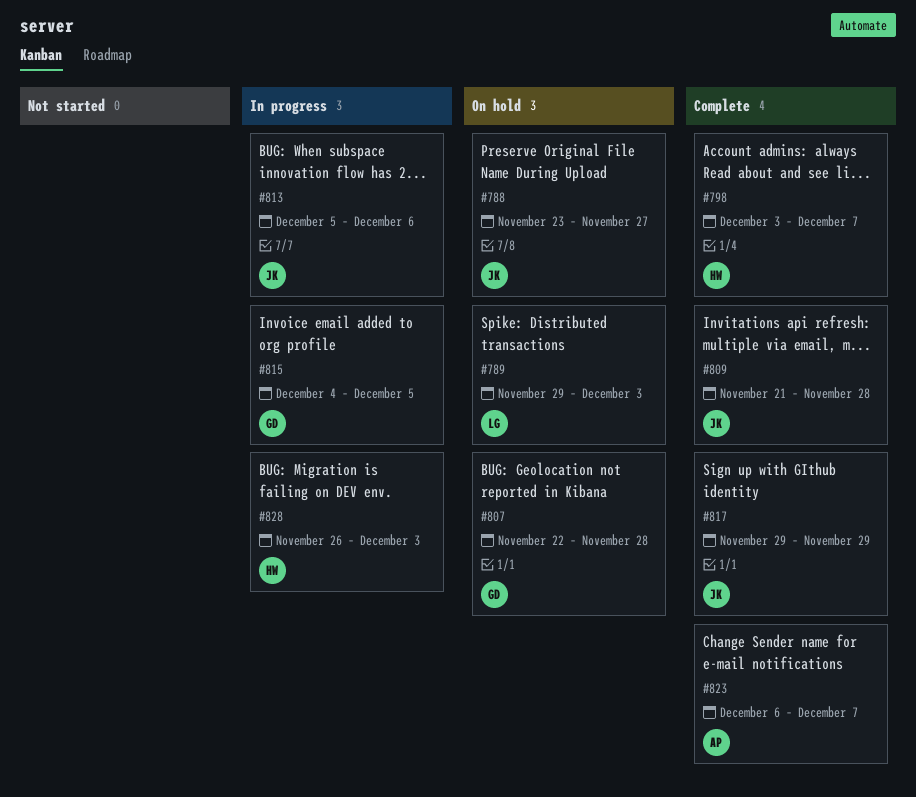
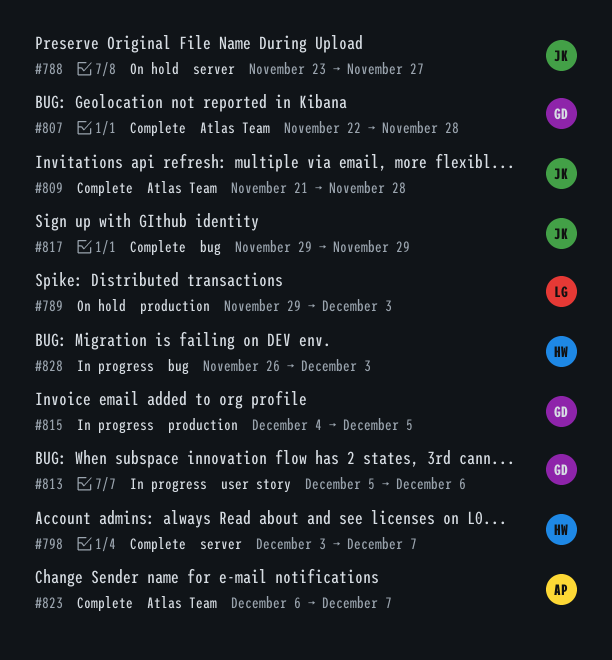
#807, status: On hold -> Complete
#813, owner: JK -> GD

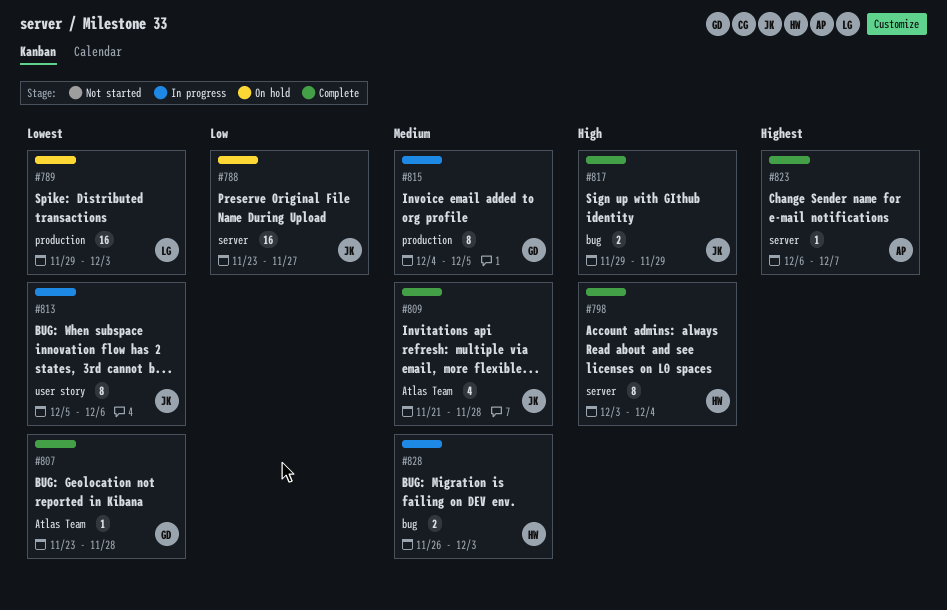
#798, due: Dec 7 -> Dec 4
#807, start: Nov 22 -> Nov 23
#813, owner: GD -> JK
#823, label: Atlas Team -> server

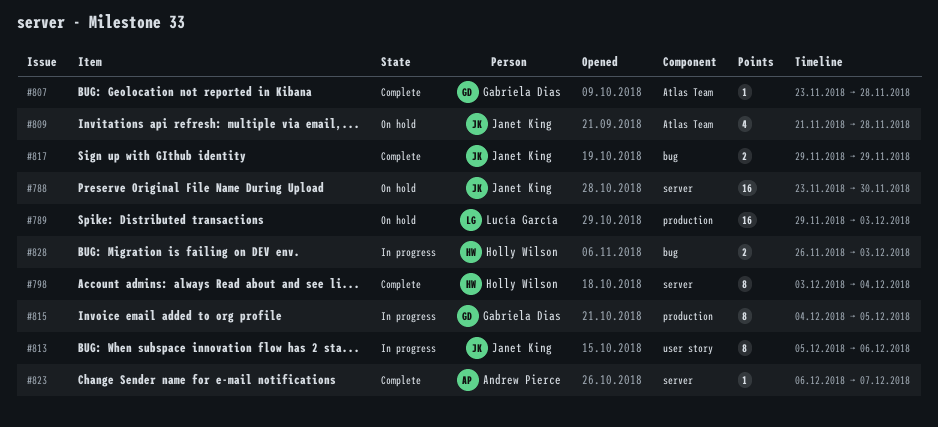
#788, due: Nov 27 -> Nov 30
#809, status: Complete -> On hold

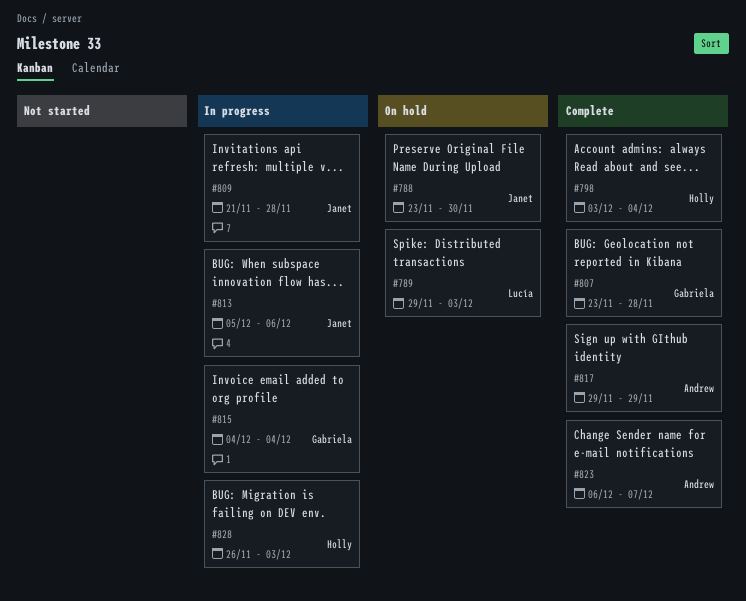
#809, status: On hold -> In progress
#815, due: Dec 5 -> Dec 4
#817, owner: Janet King -> Andrew Pierce

